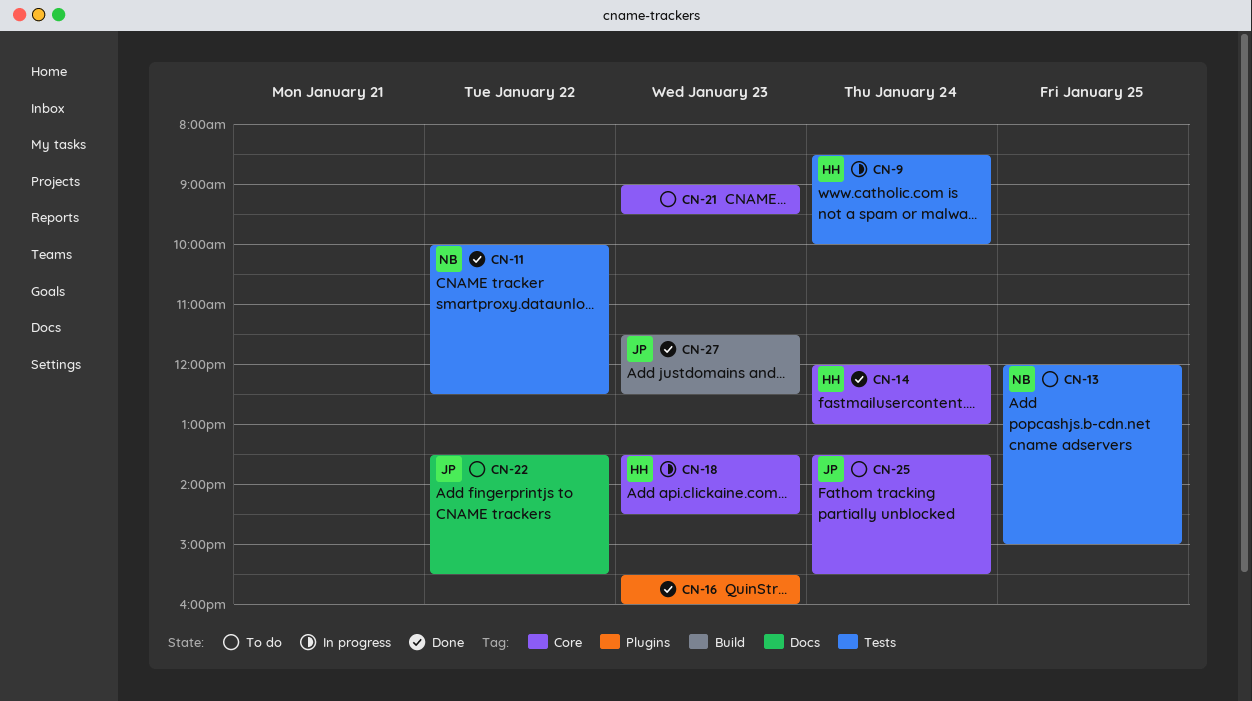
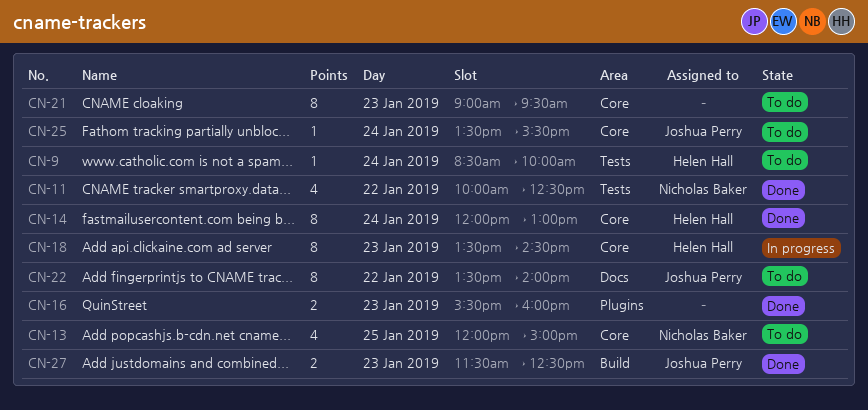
CN-9, status: In progress -> To do
CN-13, label: Tests -> Core
CN-22, ends: 15:30 -> 14:00

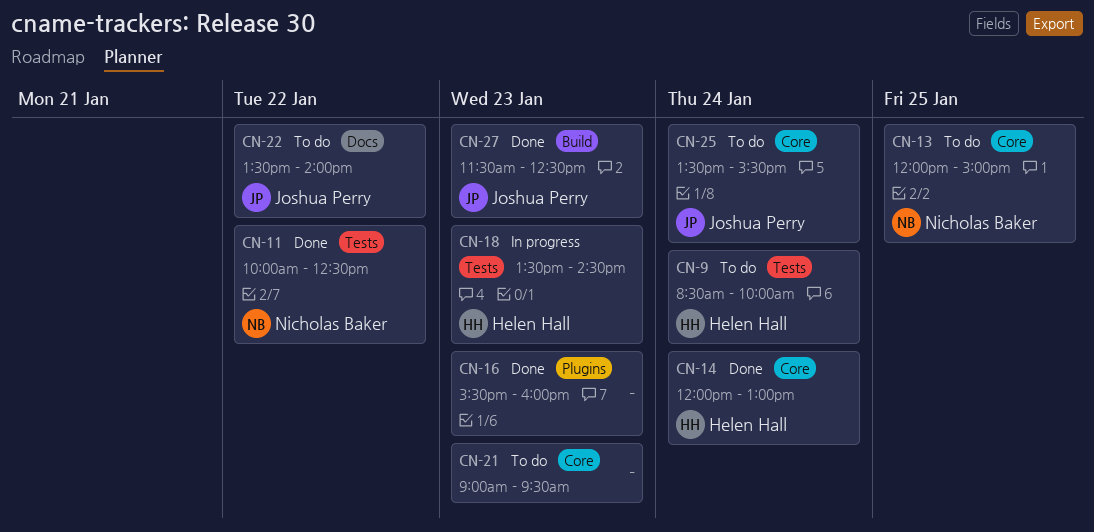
CN-18, label: Core -> Tests

